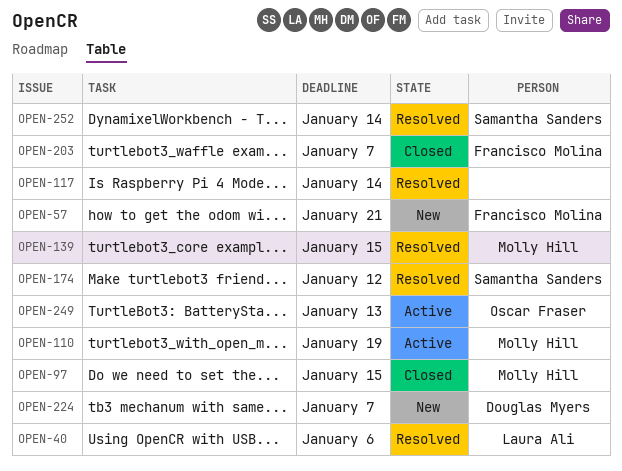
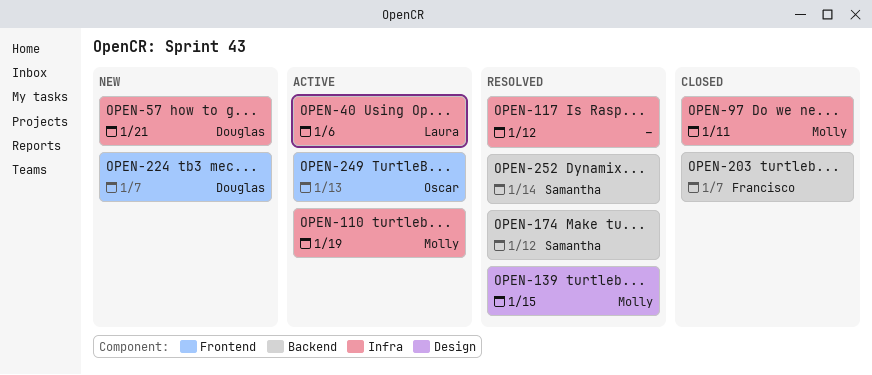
OPEN-40, status: Resolved -> Active
OPEN-57, owner: Francisco Molina -> Douglas Myers
OPEN-97, due: Jan 15 -> Jan 11
OPEN-117, due: Jan 14 -> Jan 12

